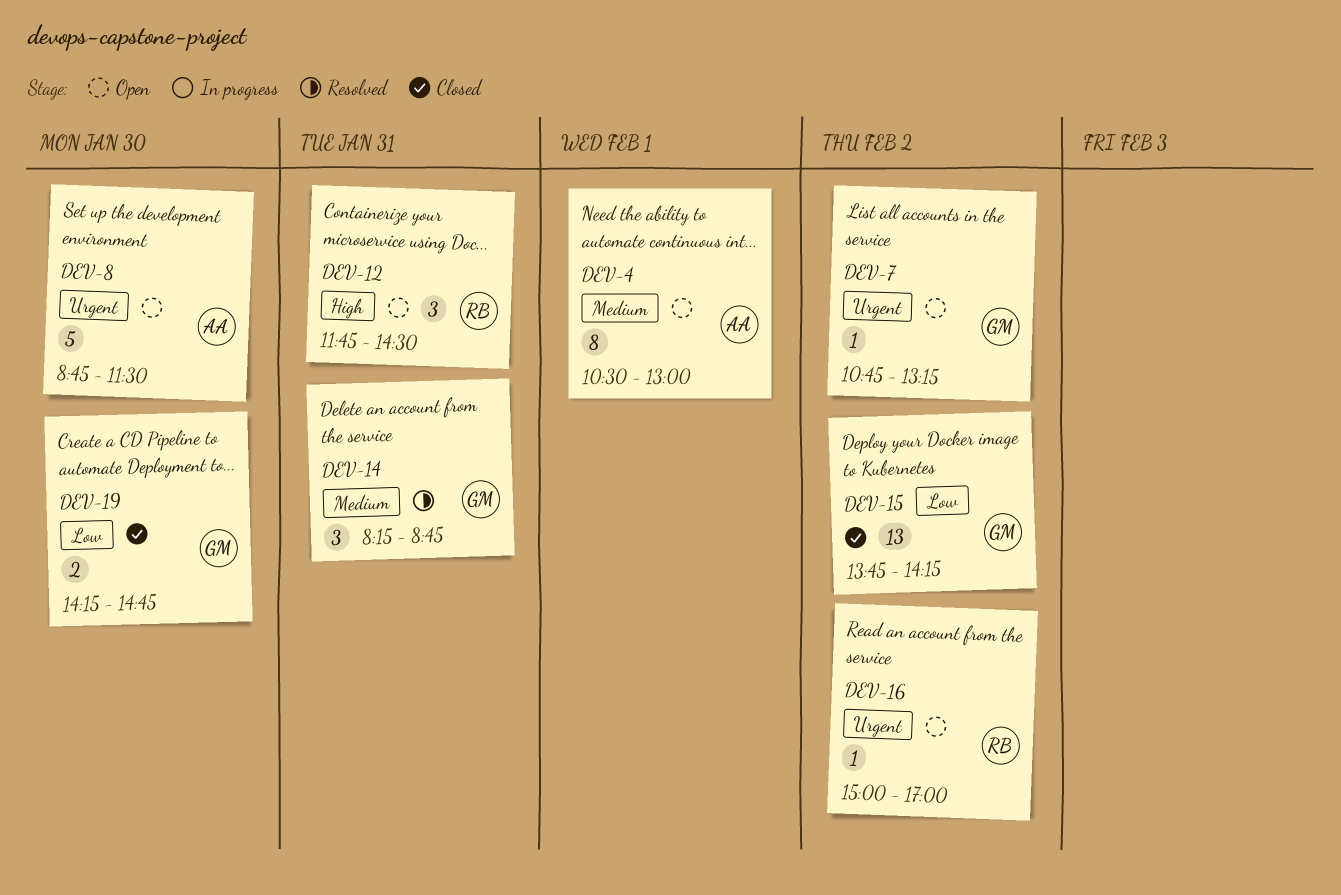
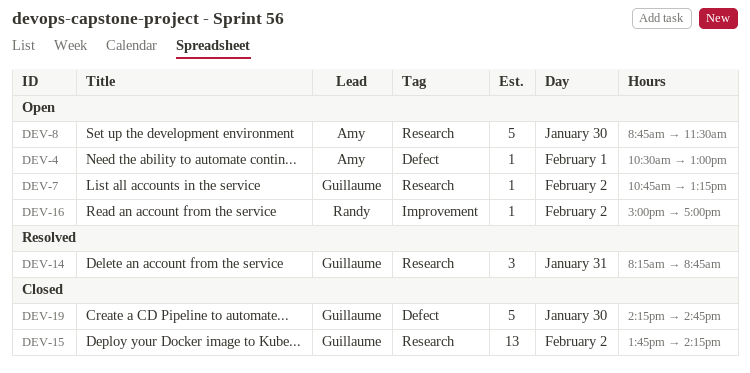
DEV-4, estimate: 8 -> 1
DEV-12: present -> none
DEV-19, estimate: 2 -> 5

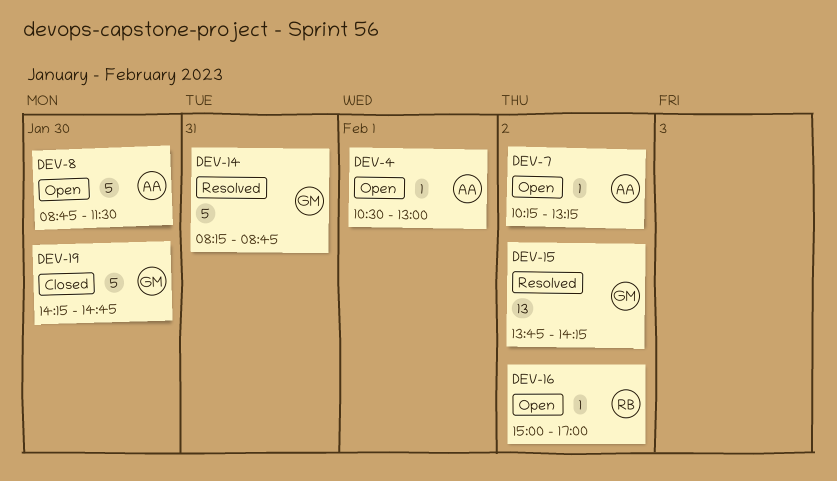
DEV-7, owner: Guillaume -> Amy
DEV-7, begins: 10:45 -> 10:15
DEV-14, estimate: 3 -> 5
DEV-15, status: Closed -> Resolved

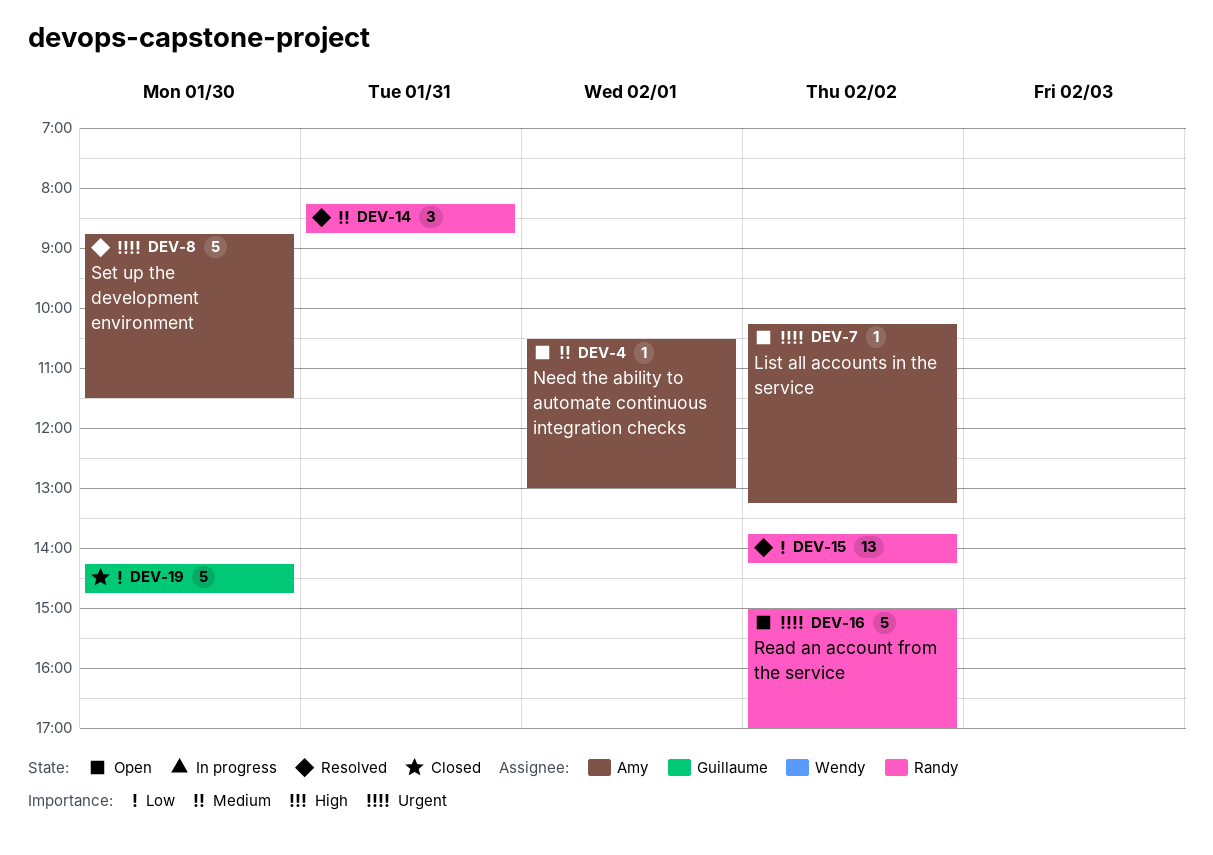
DEV-8, status: Open -> Resolved
DEV-14, owner: Guillaume -> Randy
DEV-14, estimate: 5 -> 3
DEV-15, owner: Guillaume -> Randy
DEV-16, estimate: 1 -> 5

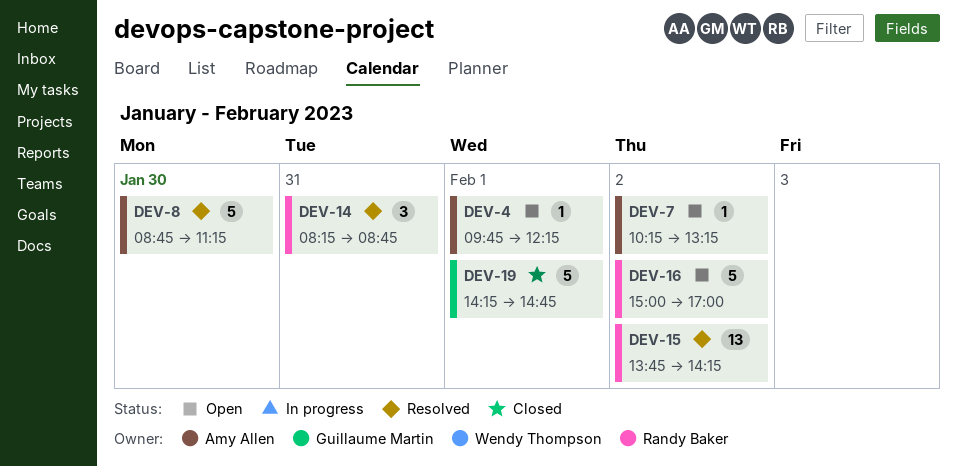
DEV-4, begins: 10:30 -> 09:45
DEV-4, ends: 13:00 -> 12:15
DEV-8, ends: 11:30 -> 11:15
DEV-19, day: Jan 30 -> Feb 1

